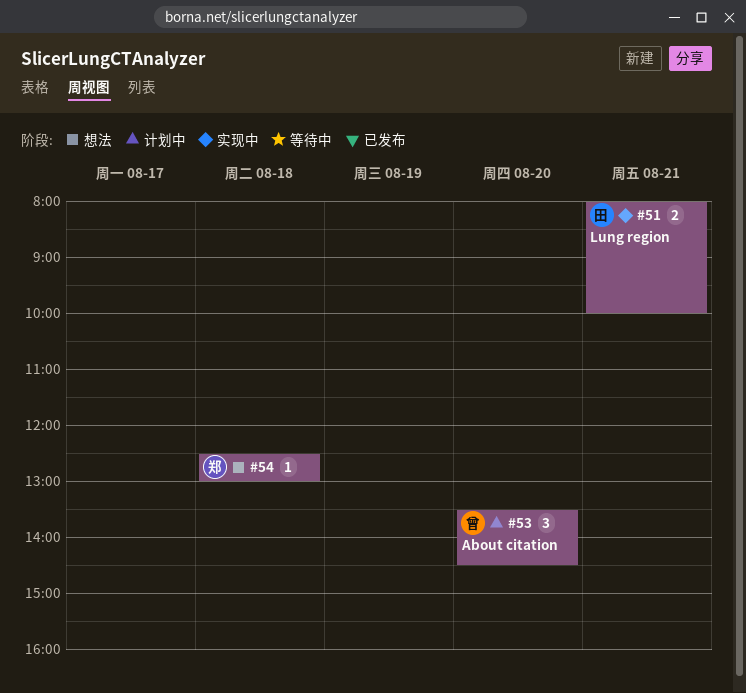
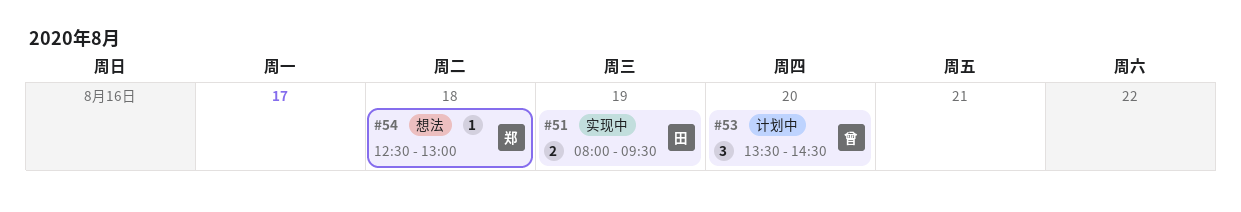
#51, day: Aug 21 -> Aug 19
#51, ends: 10:00 -> 09:30

